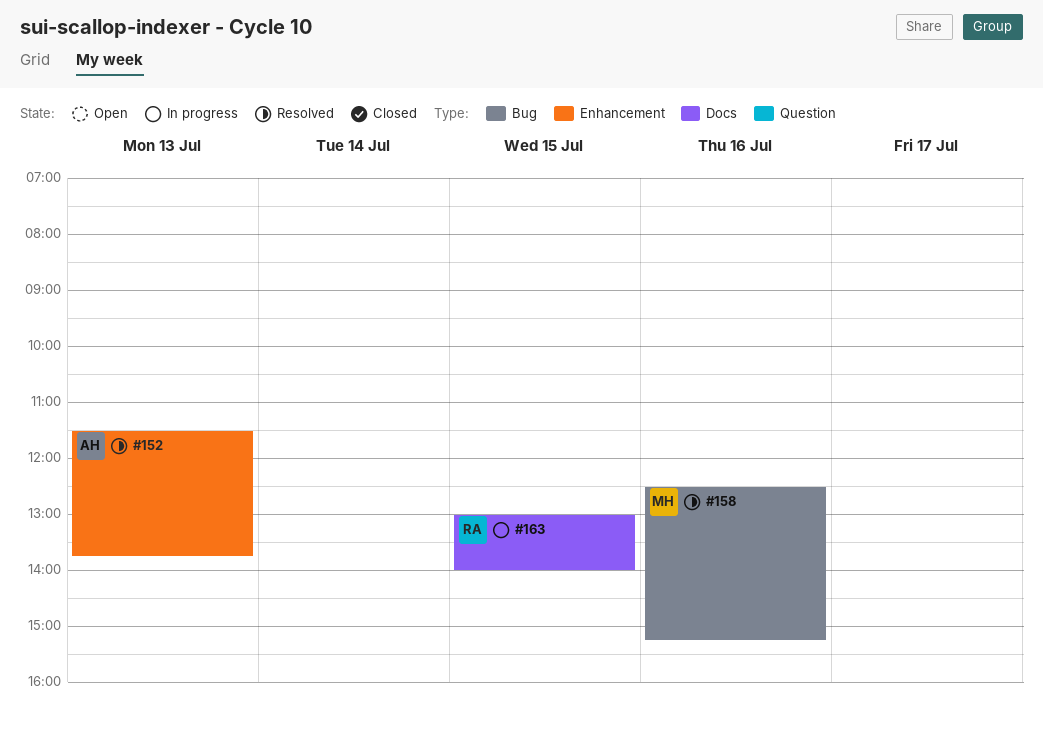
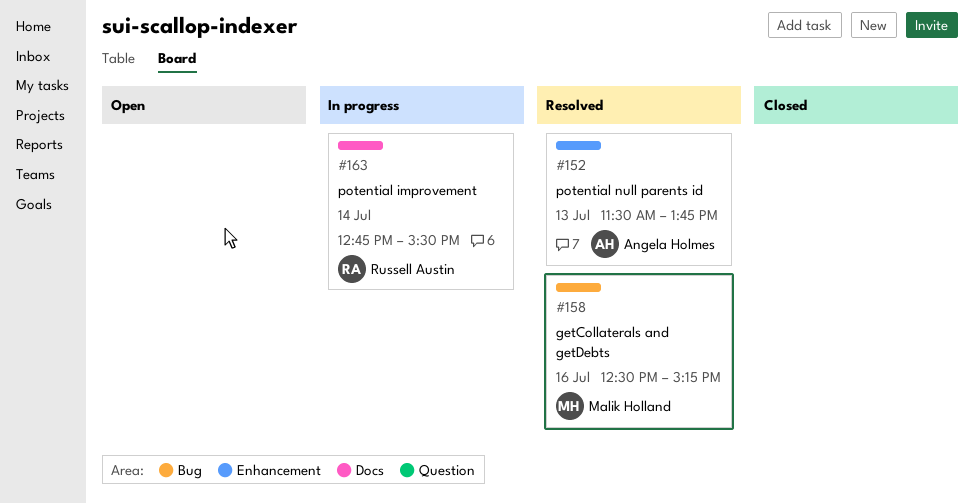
#163, day: Jul 15 -> Jul 14
#163, begins: 13:00 -> 12:45
#163, ends: 14:00 -> 15:30

